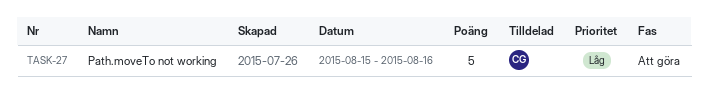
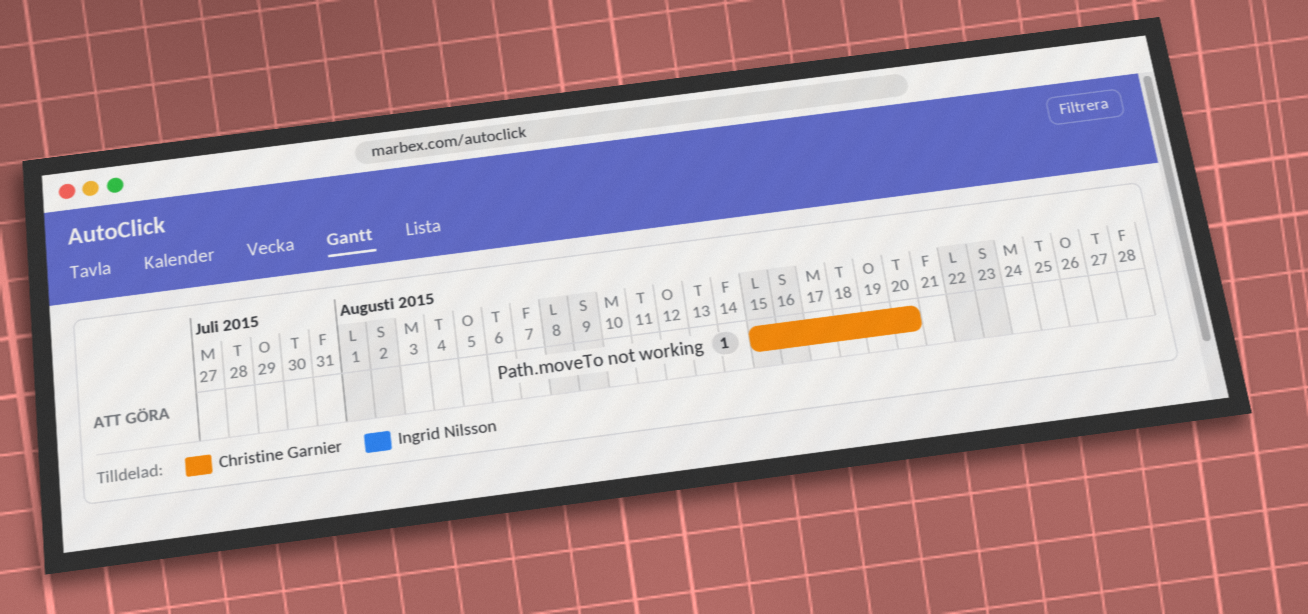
Path.moveTo not working, estimate: 5 -> 1
Path.moveTo not working, due: Aug 16 -> Aug 20

